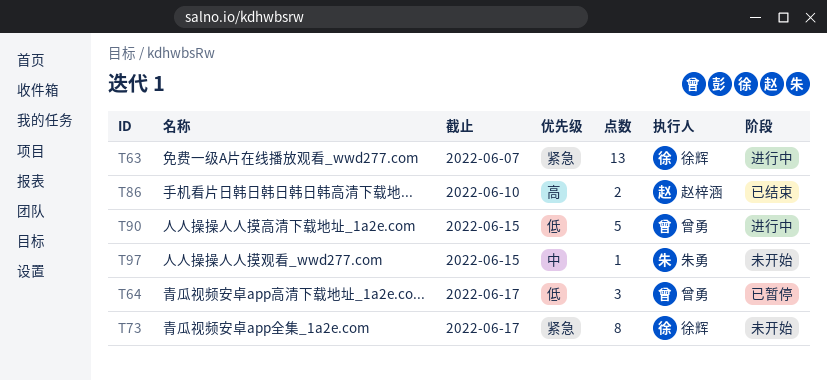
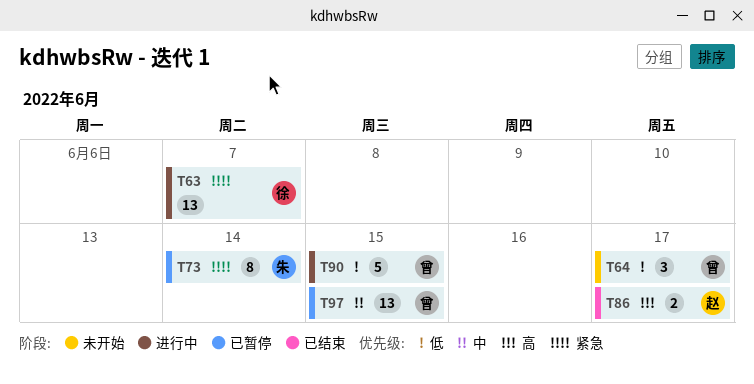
T64, status: 已暂停 -> 未开始
T73, status: 未开始 -> 已暂停
T73, owner: 徐辉 -> 朱勇
T73, due: Jun 17 -> Jun 14
T86, due: Jun 10 -> Jun 17
T97, status: 未开始 -> 已暂停
T97, owner: 朱勇 -> 曾勇
T97, estimate: 1 -> 13

